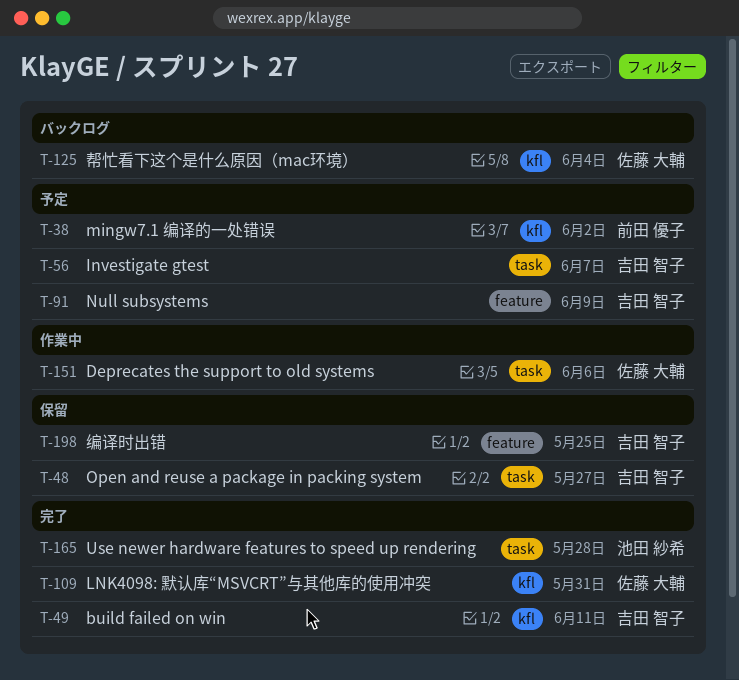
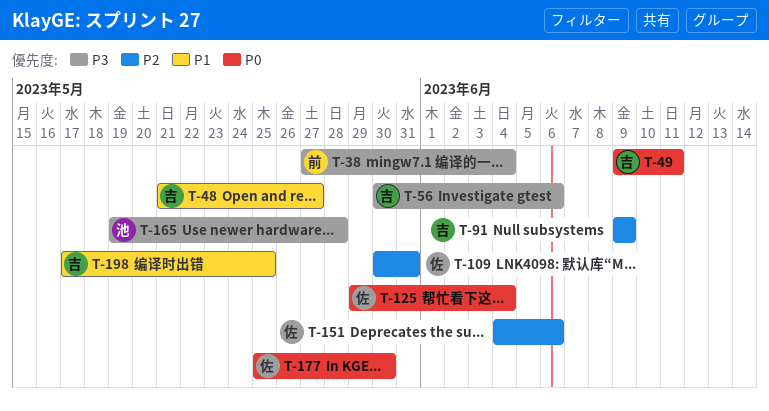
T-38, due: Jun 2 -> Jun 4
T-56, due: Jun 7 -> Jun 6
T-177: none -> present

